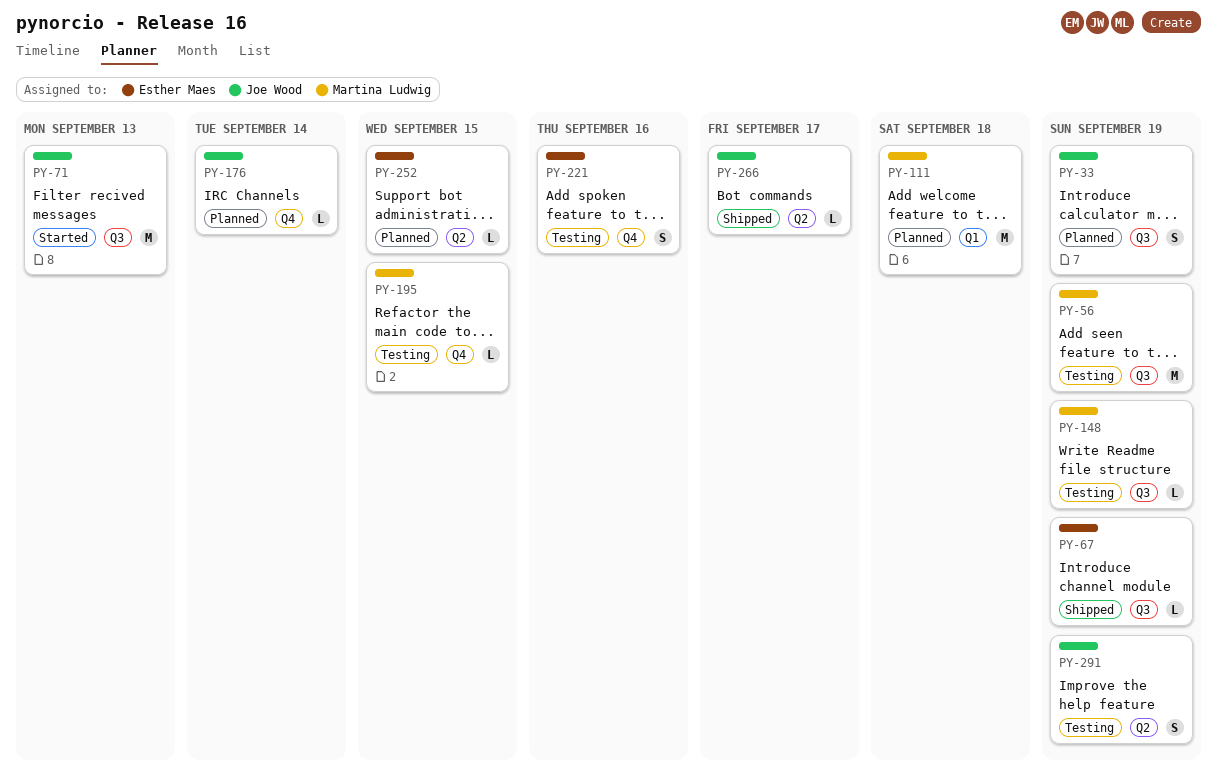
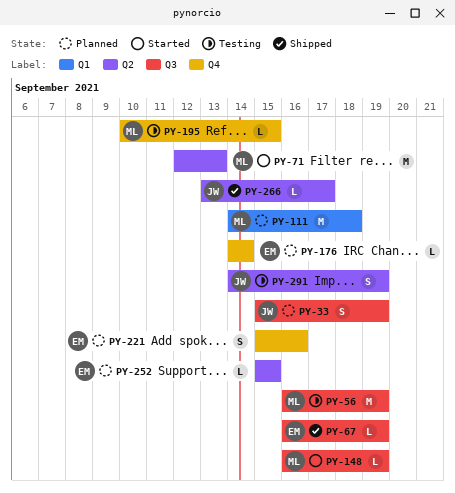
PY-71, owner: Joe Wood -> Martina Ludwig
PY-71, label: Q3 -> Q2
PY-148, status: Testing -> Started
PY-176, owner: Joe Wood -> Esther Maes
PY-221, status: Testing -> Planned

